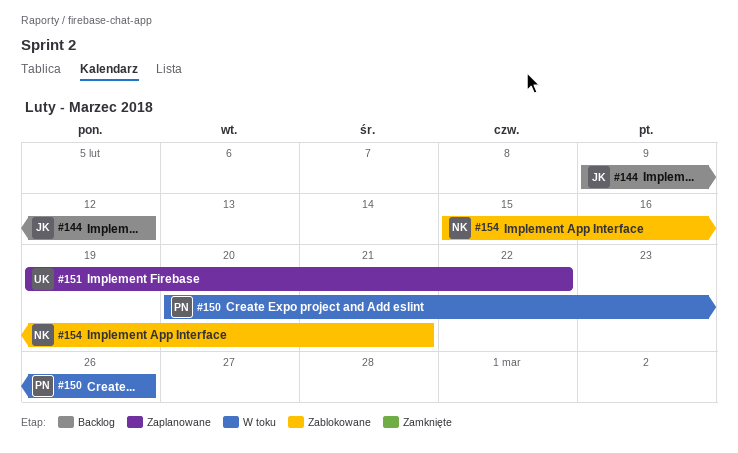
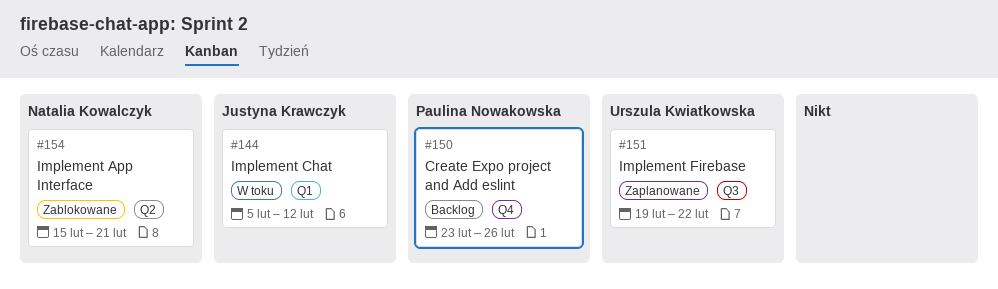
#144, status: Backlog -> W toku
#144, start: Feb 9 -> Feb 5
#150, status: W toku -> Backlog
#150, start: Feb 20 -> Feb 23

